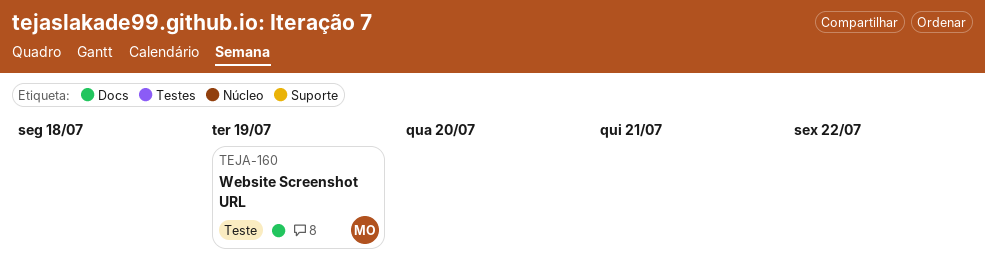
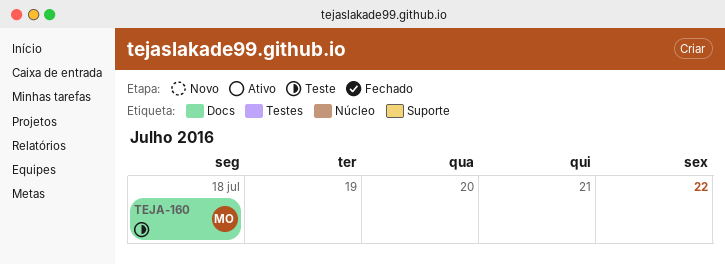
TEJA-160, due: Jul 19 -> Jul 18

